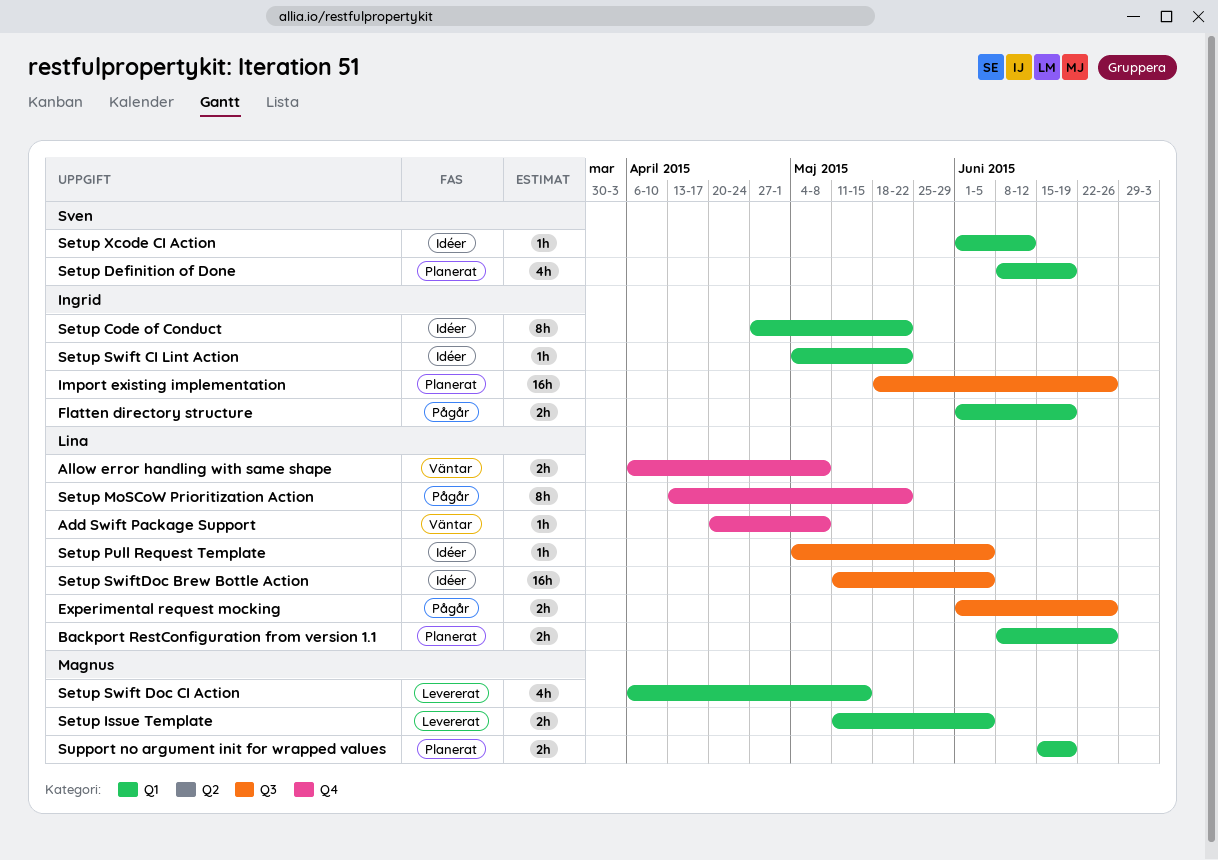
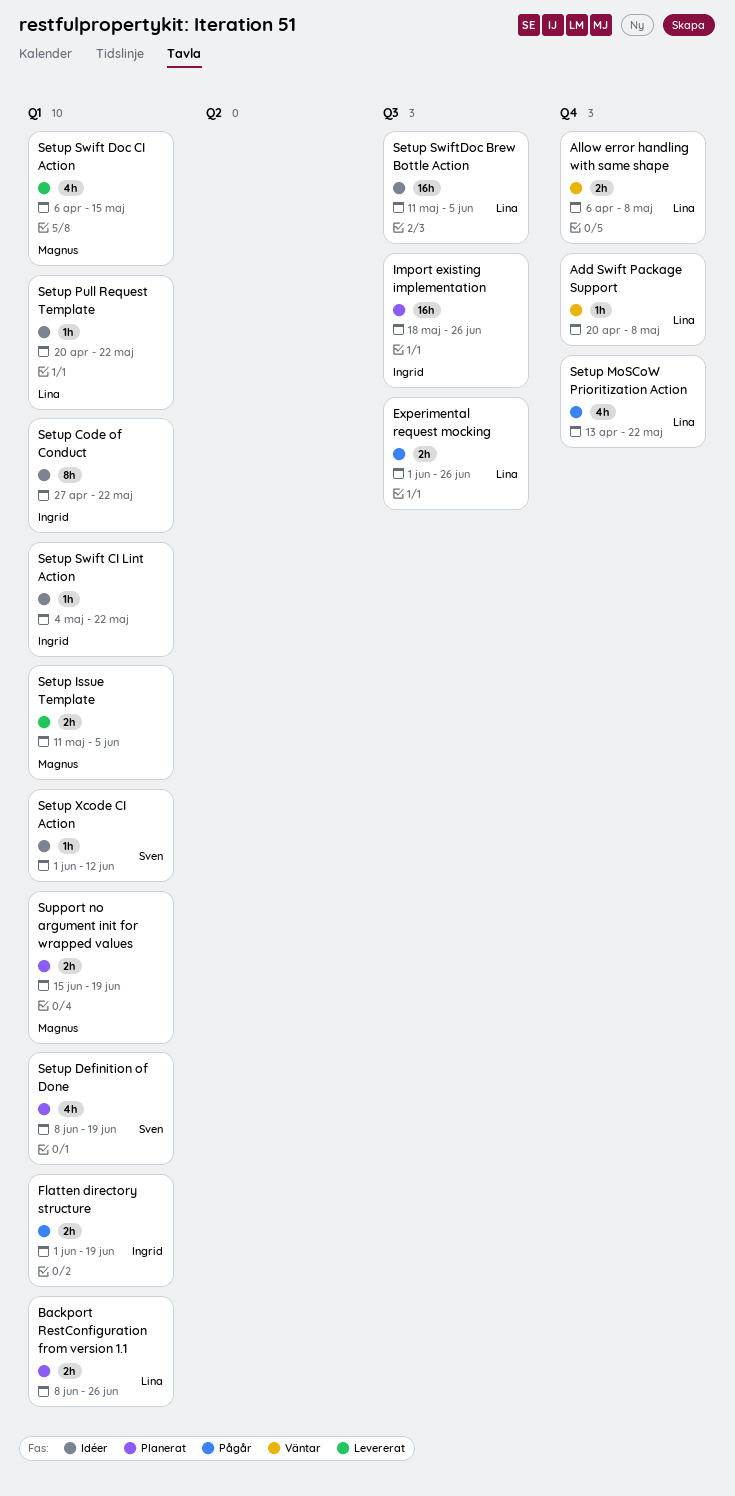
Setup MoSCoW Prioritization Action, estimate: 8h -> 4h
Setup Pull Request Template, label: Q3 -> Q1
Setup Pull Request Template, start: May 4 -> Apr 20
Setup Pull Request Template, due: Jun 5 -> May 22

